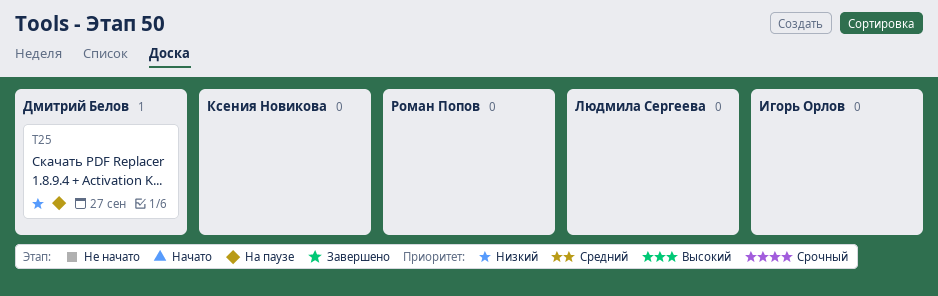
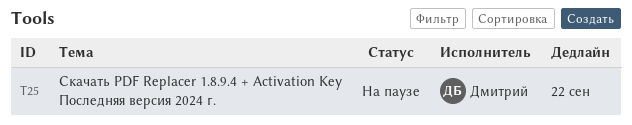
T25, due: Sep 27 -> Sep 22

